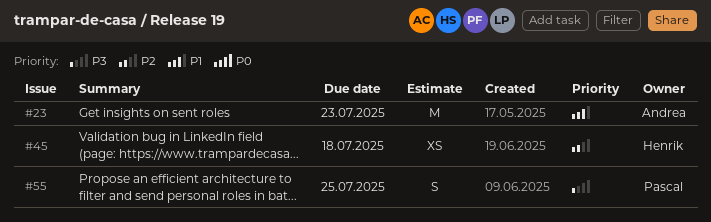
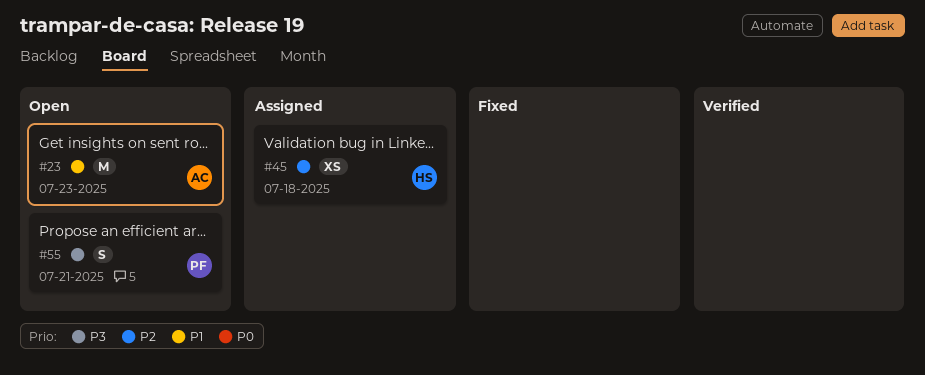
#55, due: Jul 25 -> Jul 21

